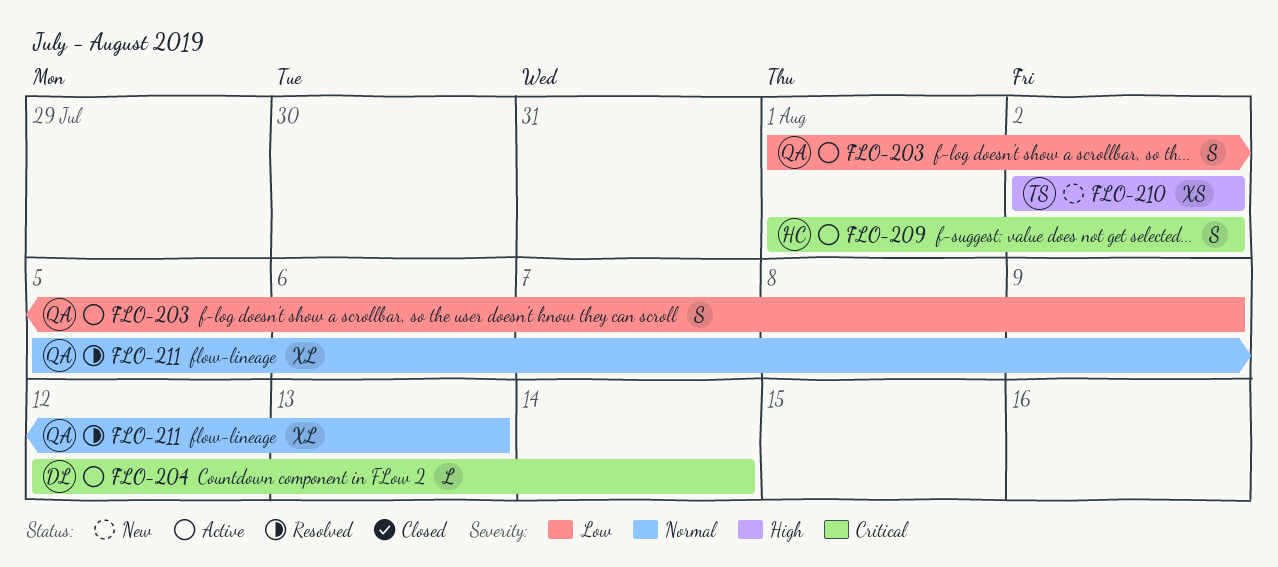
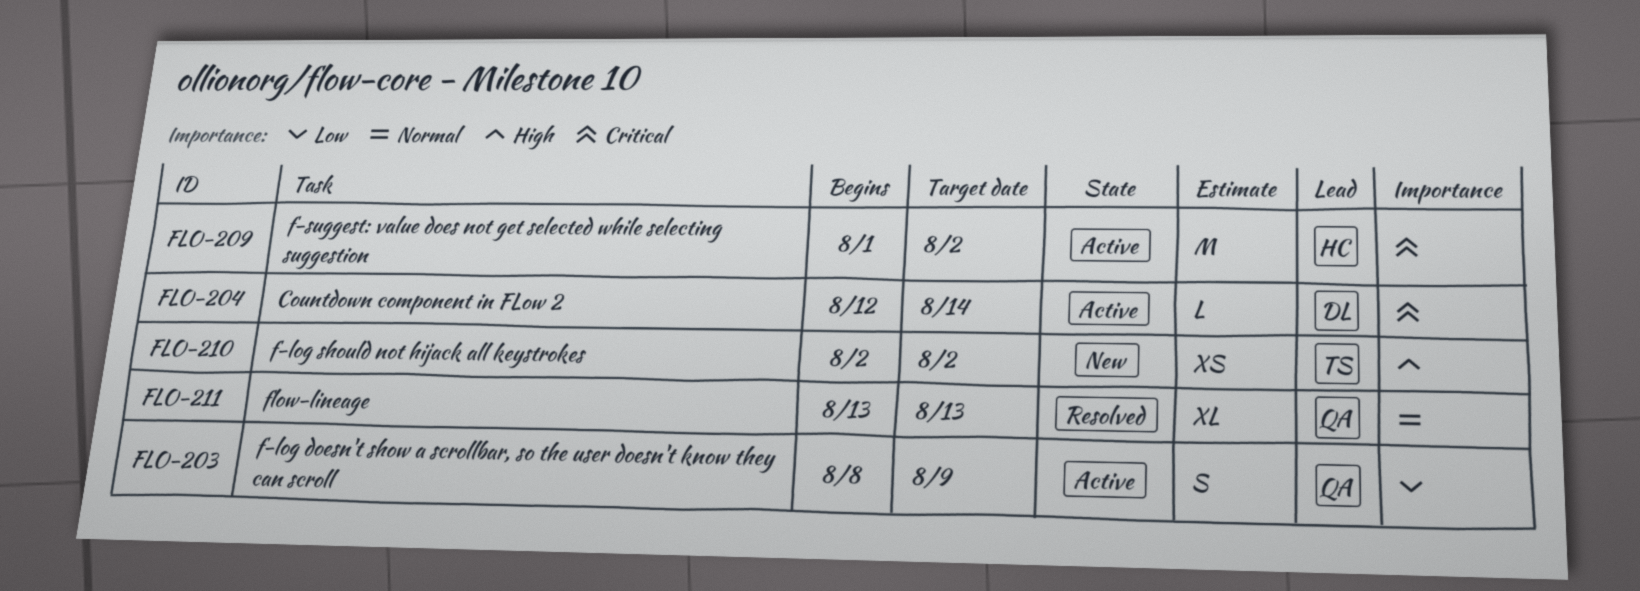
FLO-203, start: Aug 1 -> Aug 8
FLO-209, estimate: S -> M
FLO-211, start: Aug 5 -> Aug 13

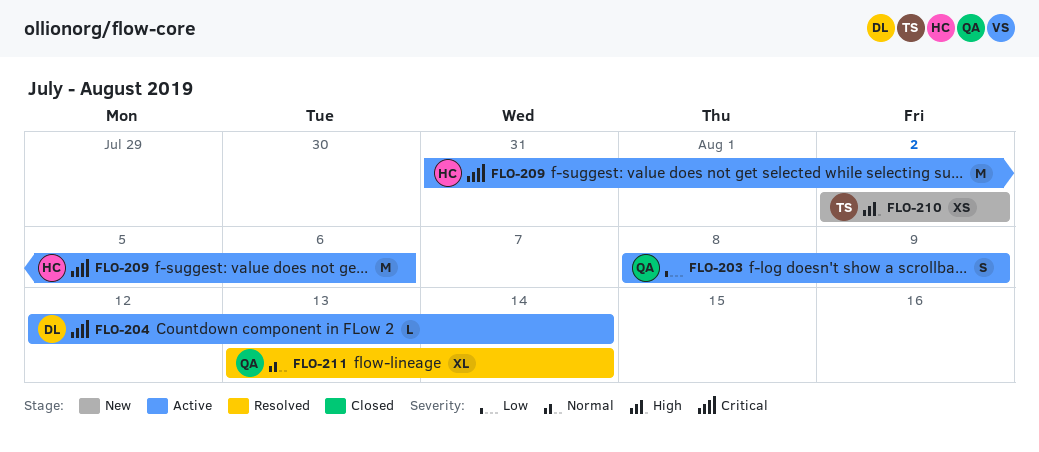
FLO-209, start: Aug 1 -> Jul 31
FLO-209, due: Aug 2 -> Aug 6
FLO-211, due: Aug 13 -> Aug 14

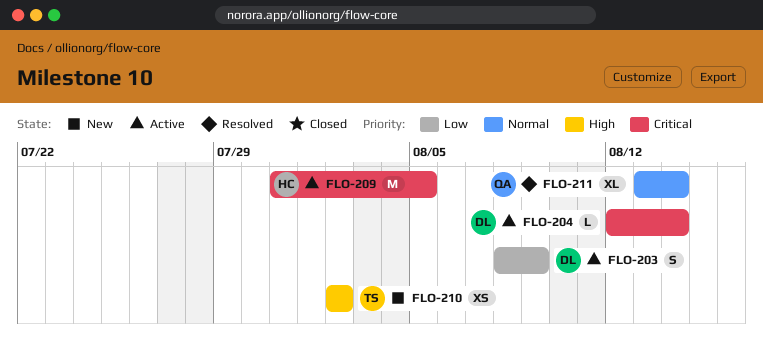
FLO-203, owner: QA -> DL
FLO-209, due: Aug 6 -> Aug 5

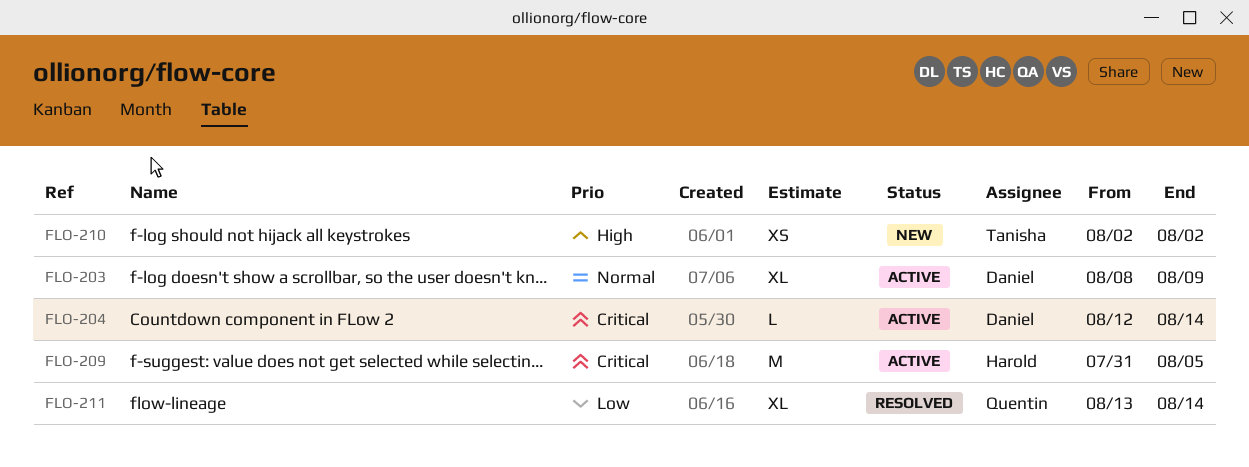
FLO-203, priority: Low -> Normal
FLO-203, estimate: S -> XL
FLO-211, priority: Normal -> Low

